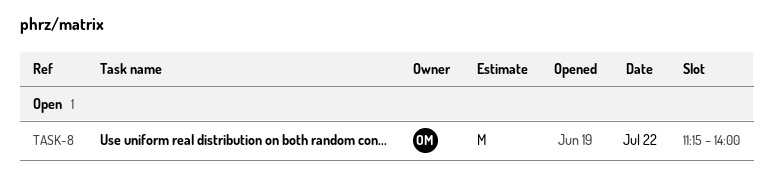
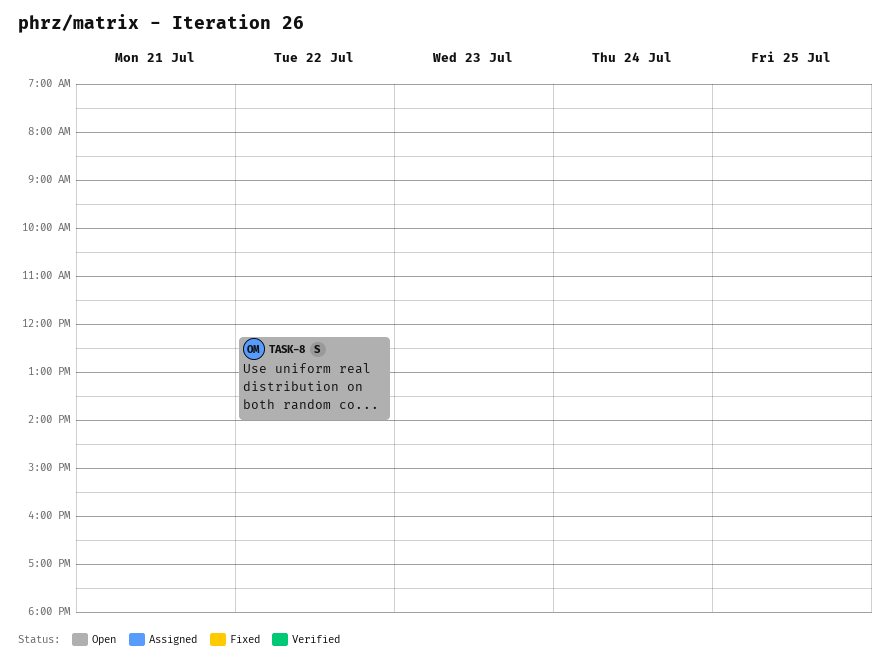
TASK-8, estimate: M -> S
TASK-8, begins: 11:15 -> 12:15

